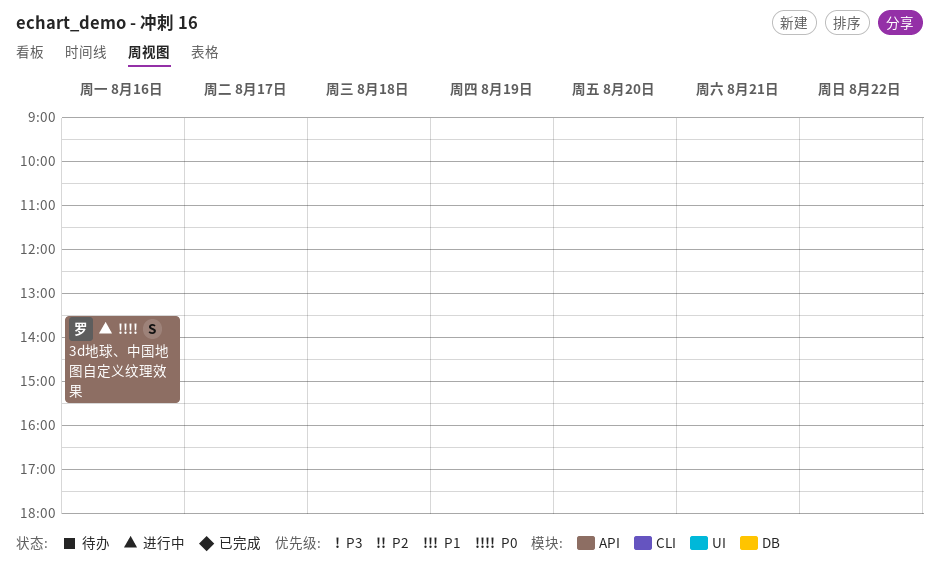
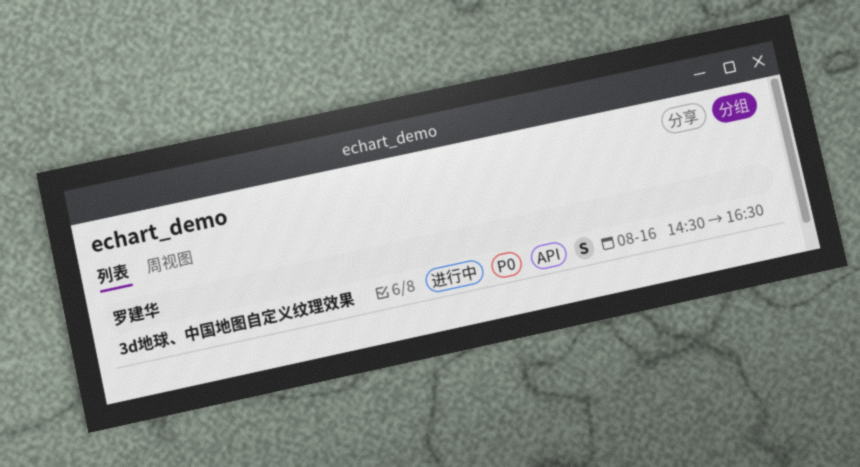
3d地球、中国地图自定义纹理效果, begins: 13:30 -> 14:30
3d地球、中国地图自定义纹理效果, ends: 15:30 -> 16:30

